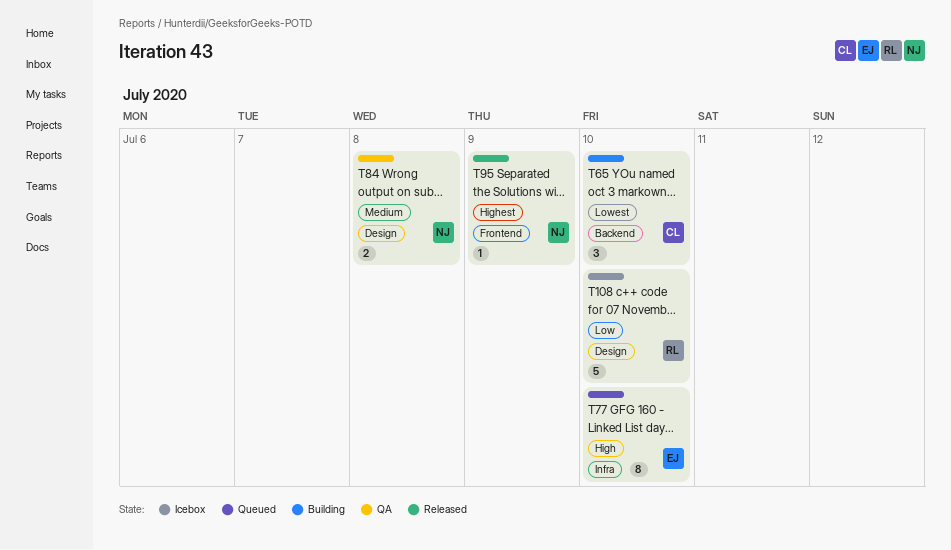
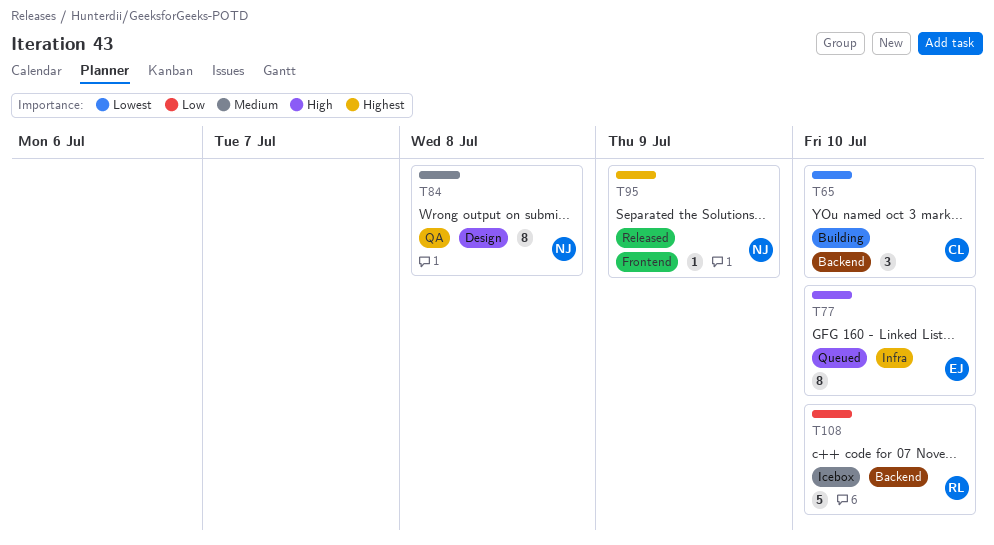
T84, estimate: 2 -> 8
T108, label: Design -> Backend

